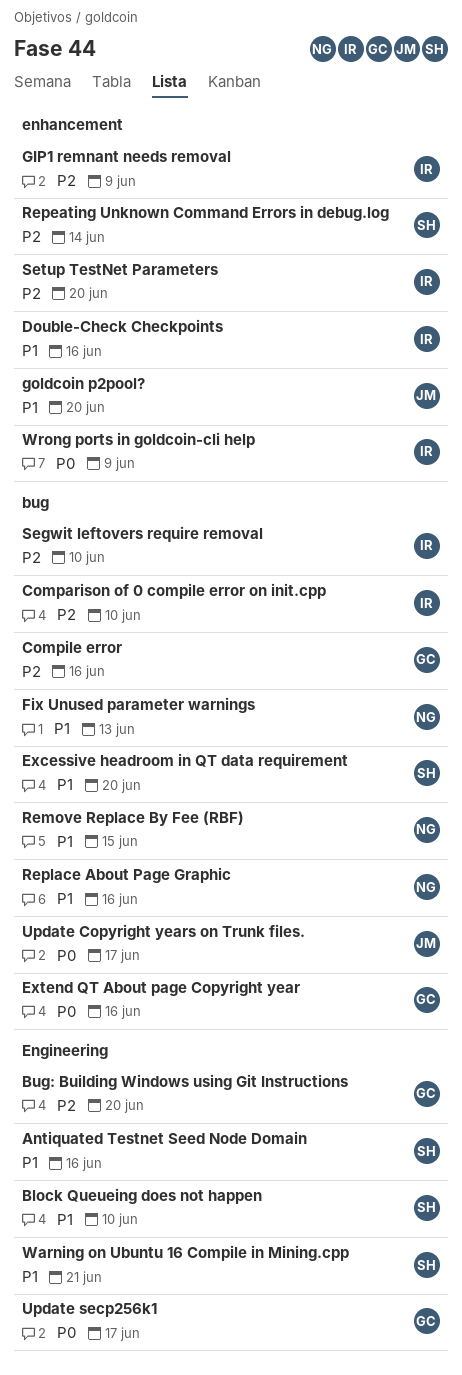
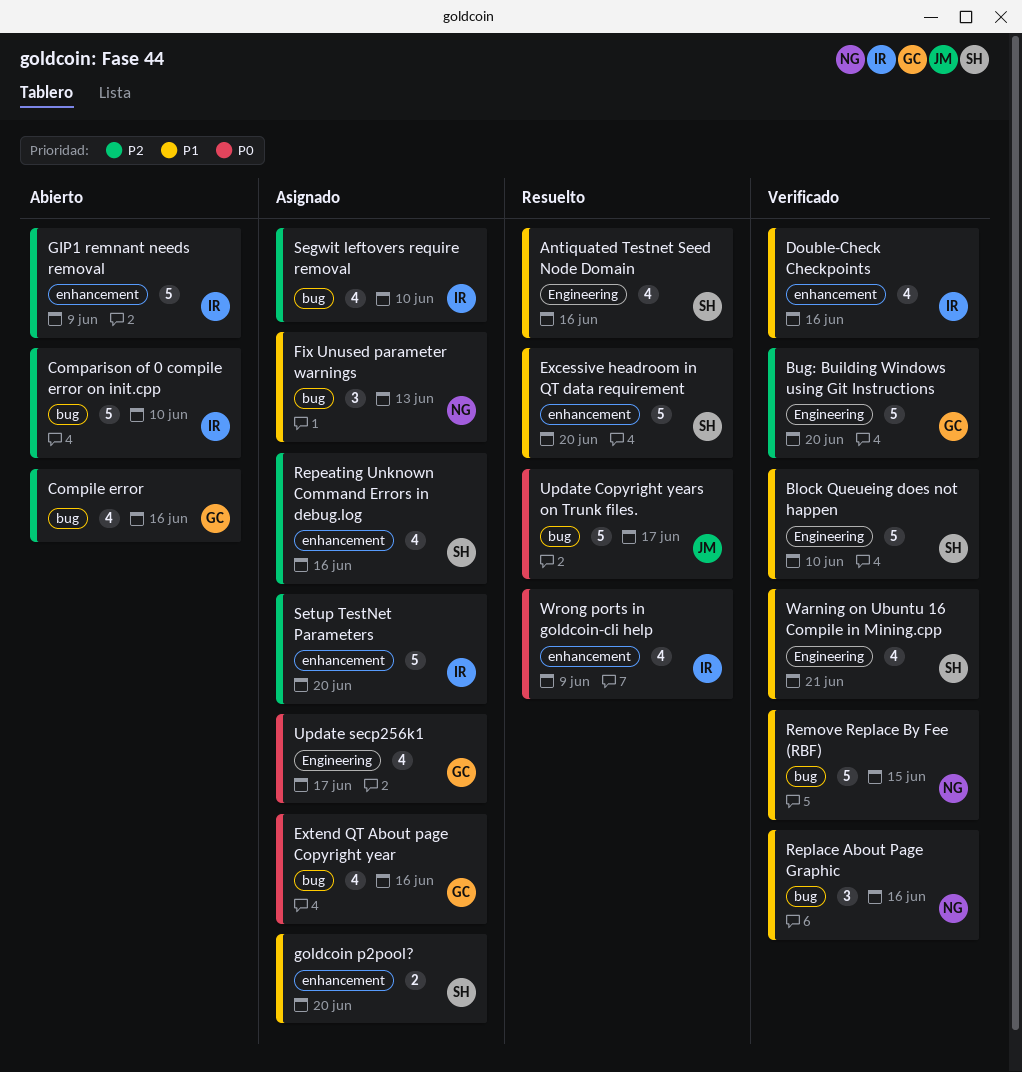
Excessive headroom in QT data requirement, label: bug -> enhancement
goldcoin p2pool?, owner: JM -> SH
Repeating Unknown Command Errors in debug.log, due: Jun 14 -> Jun 16

